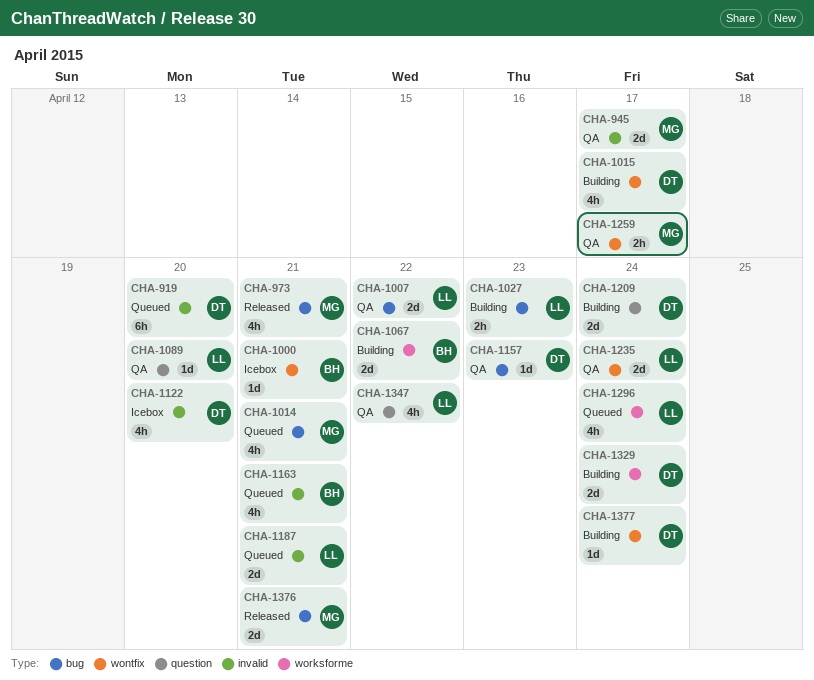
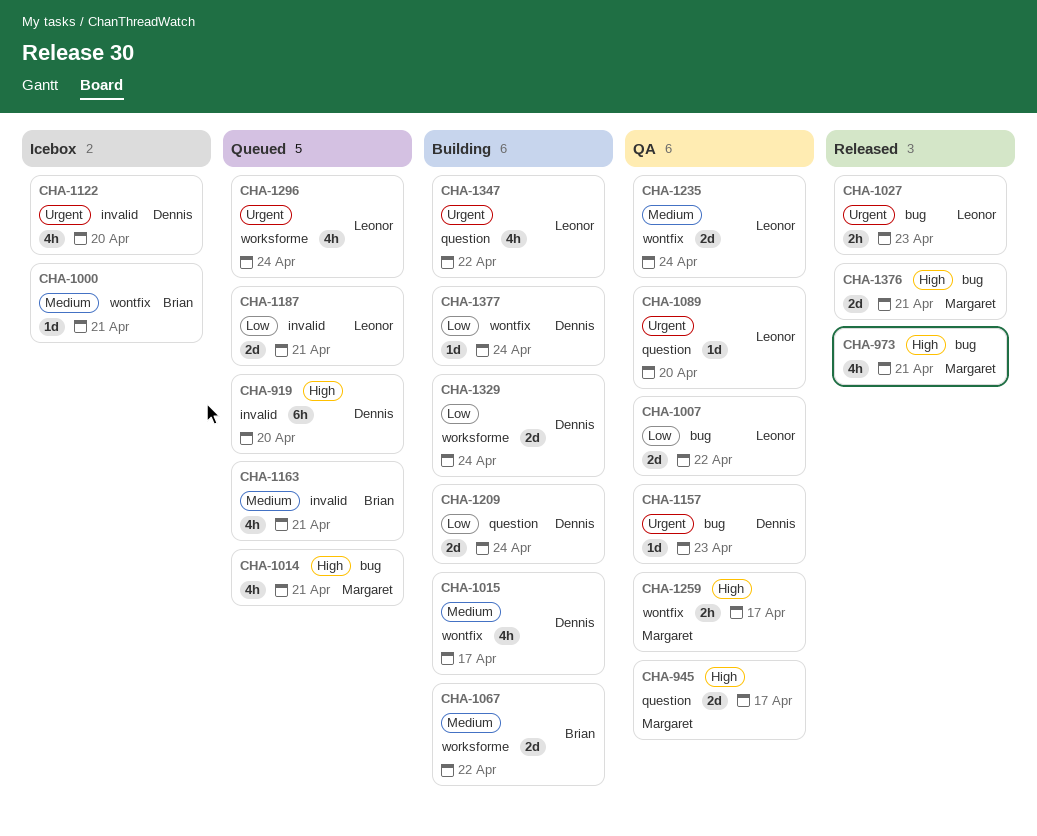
CHA-945, label: invalid -> question
CHA-1027, status: Building -> Released
CHA-1347, status: QA -> Building

